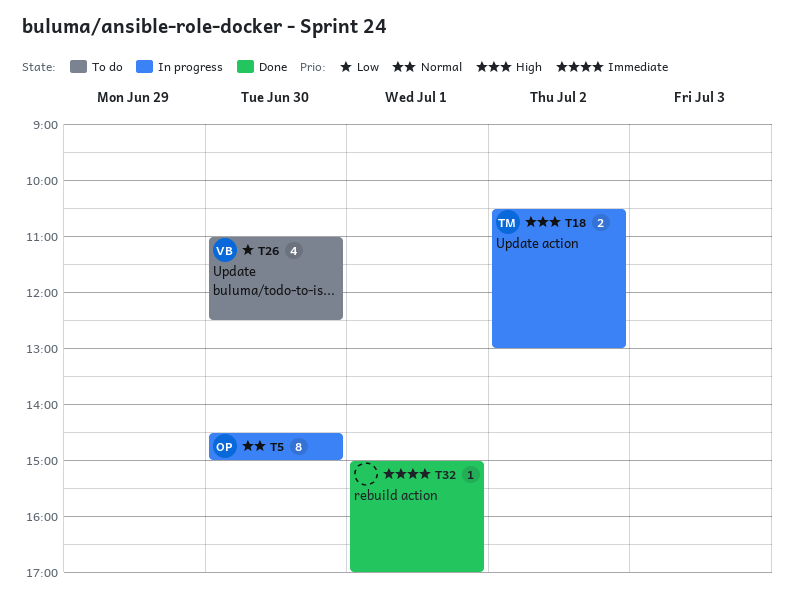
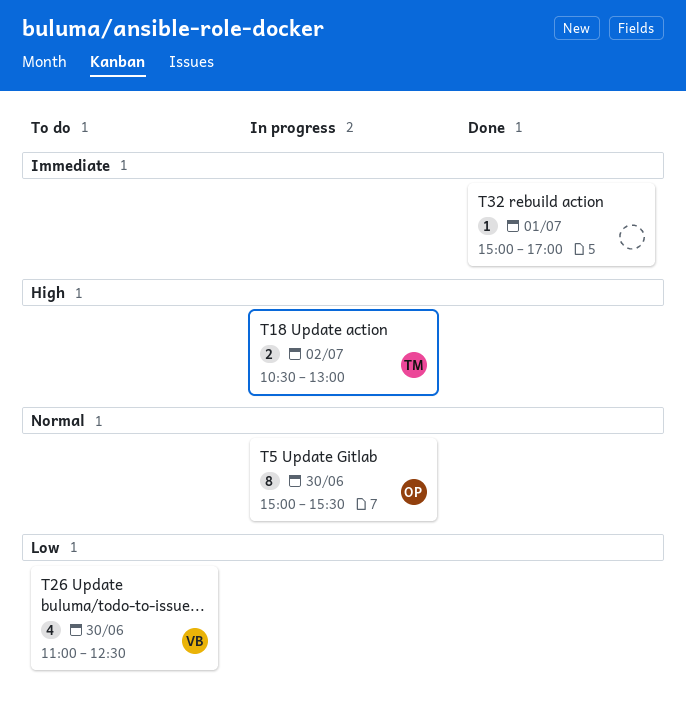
T5, begins: 14:30 -> 15:00
T5, ends: 15:00 -> 15:30

